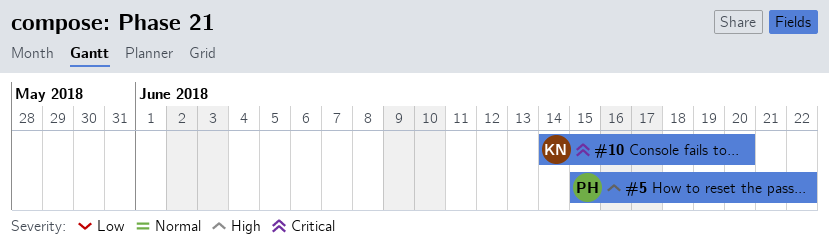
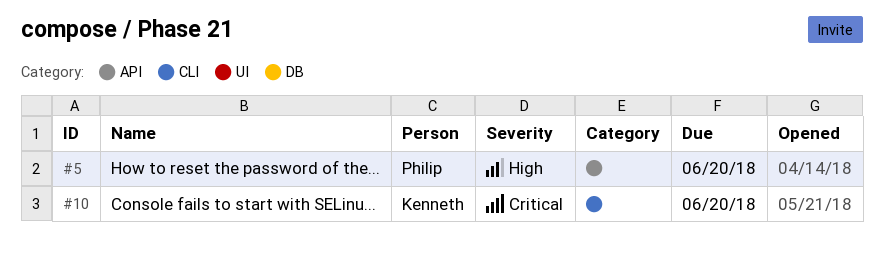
#5, due: Jun 22 -> Jun 20

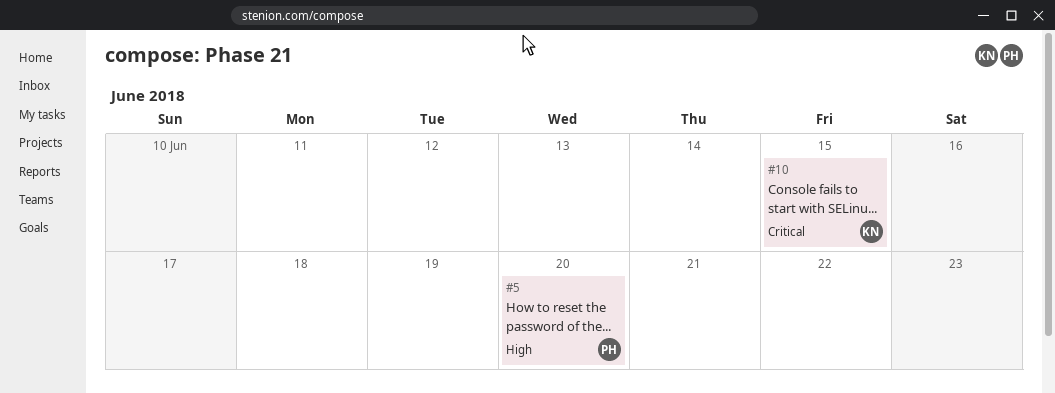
#10, due: Jun 20 -> Jun 15

